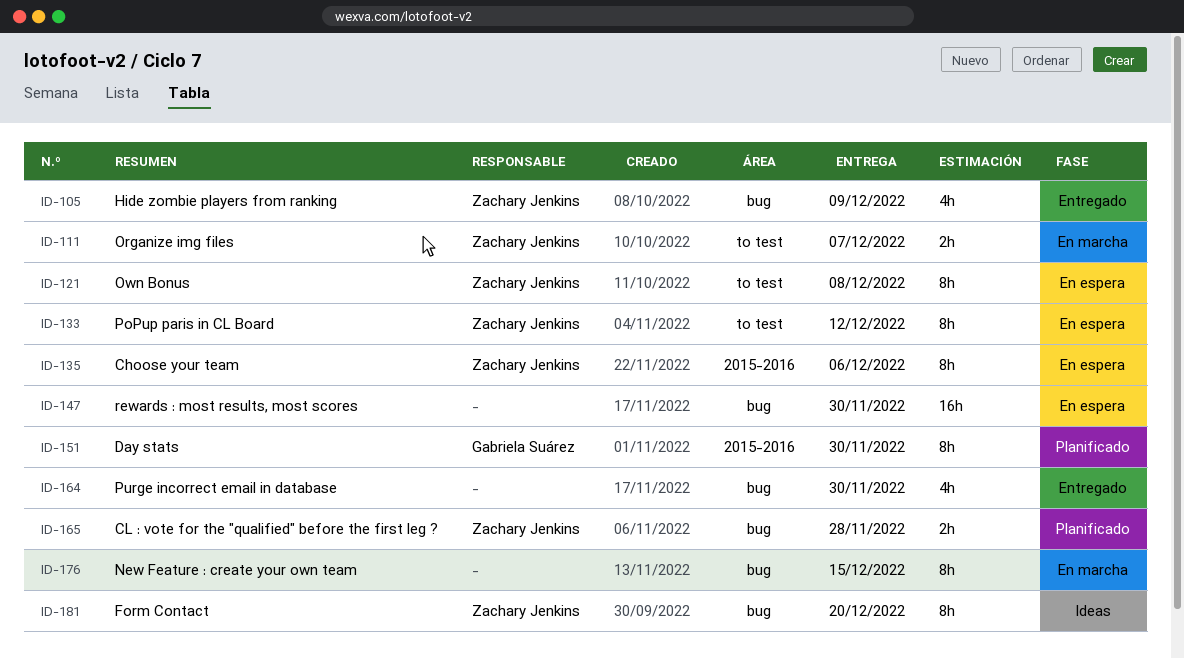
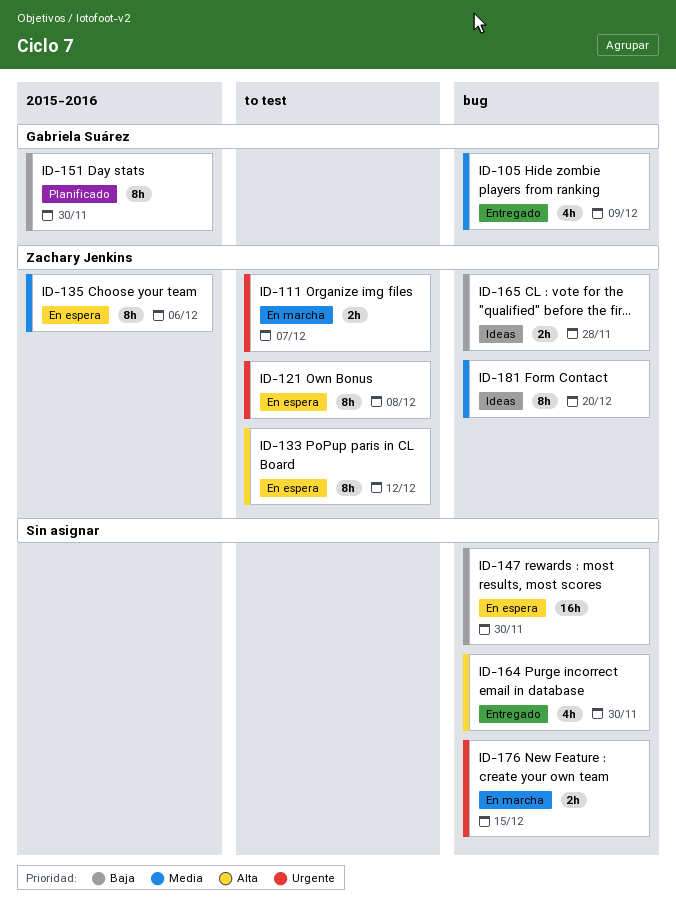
ID-105, owner: Zachary Jenkins -> Gabriela Suárez
ID-165, status: Planificado -> Ideas
ID-176, estimate: 8h -> 2h

